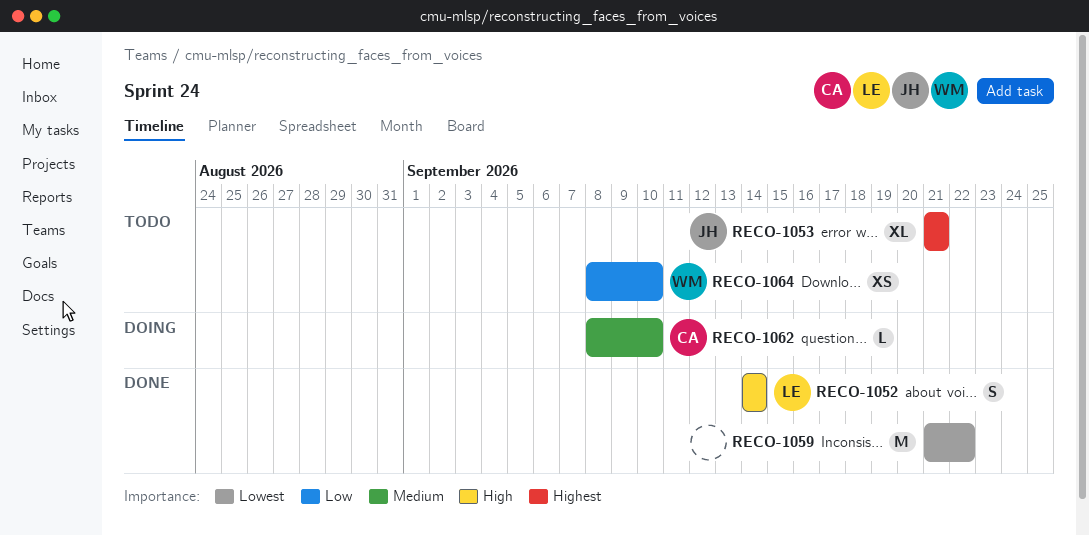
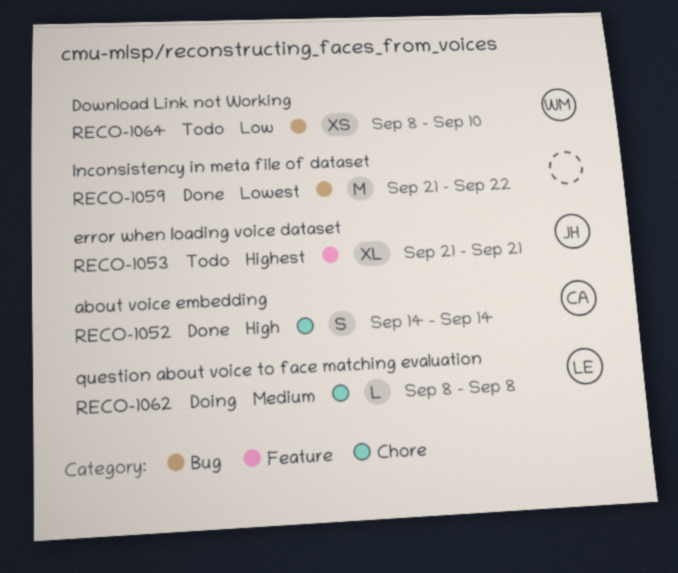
RECO-1052, owner: LE -> CA
RECO-1062, owner: CA -> LE
RECO-1062, due: Sep 10 -> Sep 8

